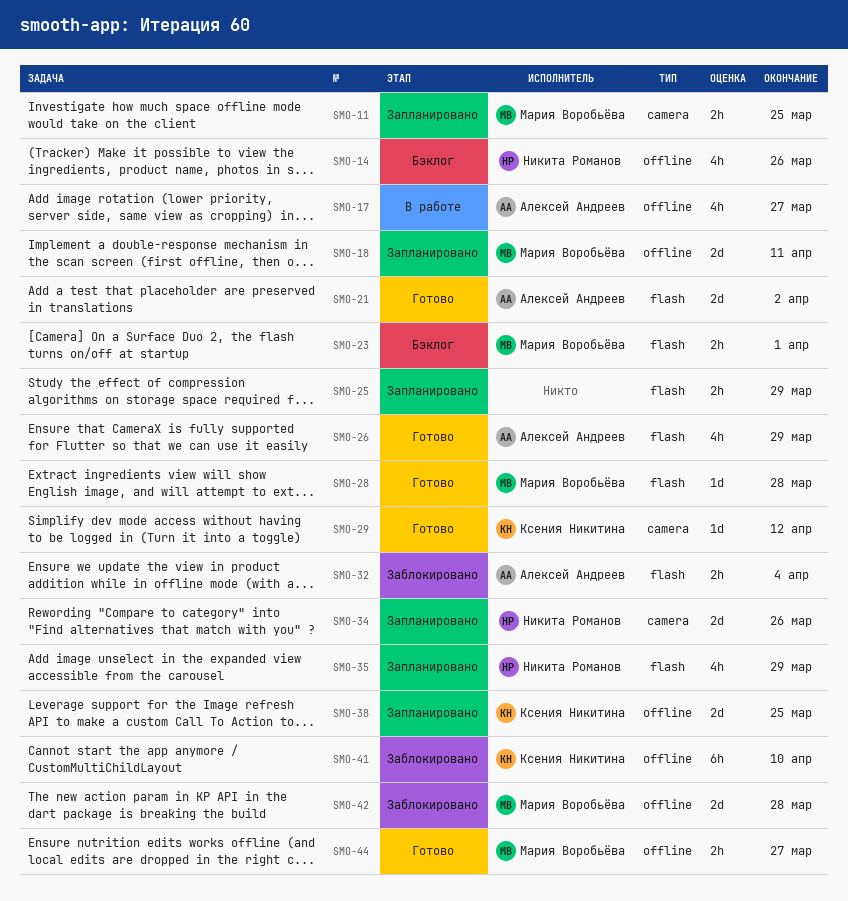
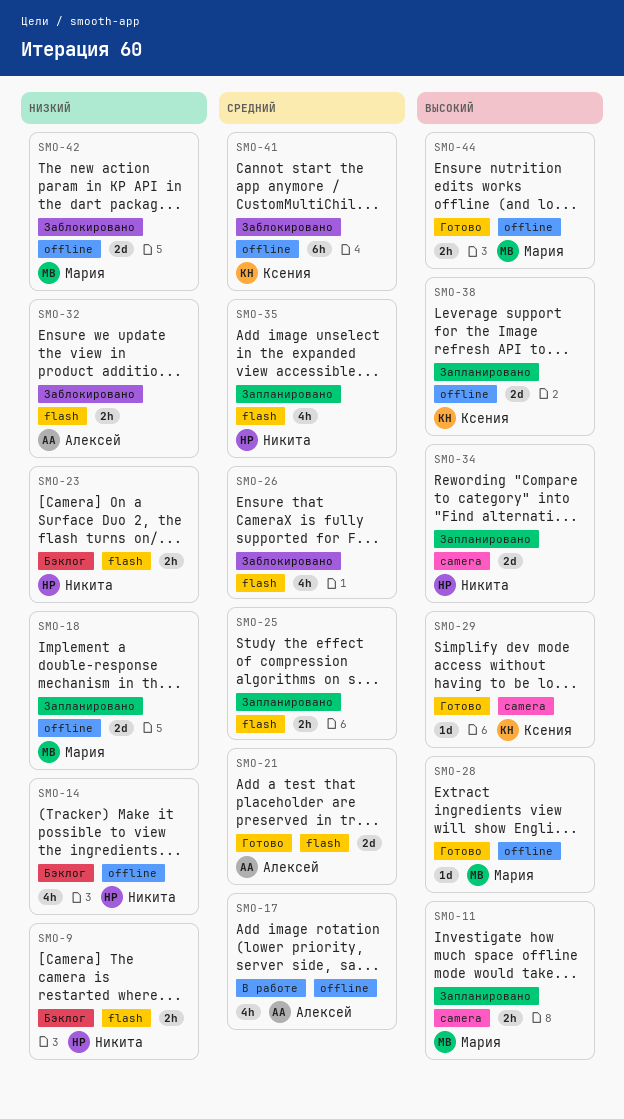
SMO-9: none -> present
SMO-23, owner: Мария Воробьёва -> Никита Романов
SMO-26, status: Готово -> Заблокировано
SMO-26, owner: Алексей Андреев -> none
SMO-28, label: flash -> offline

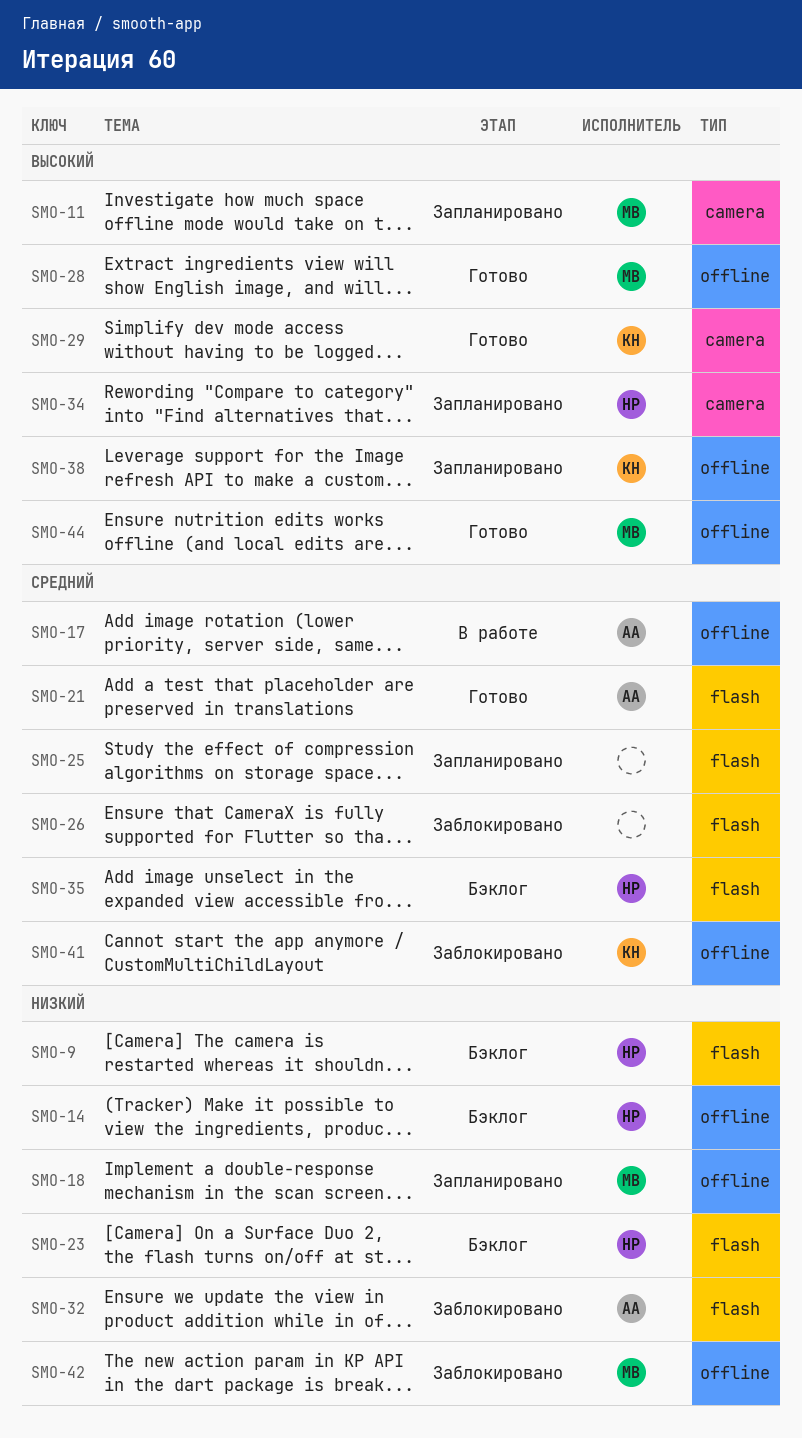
SMO-35, status: Запланировано -> Бэклог

